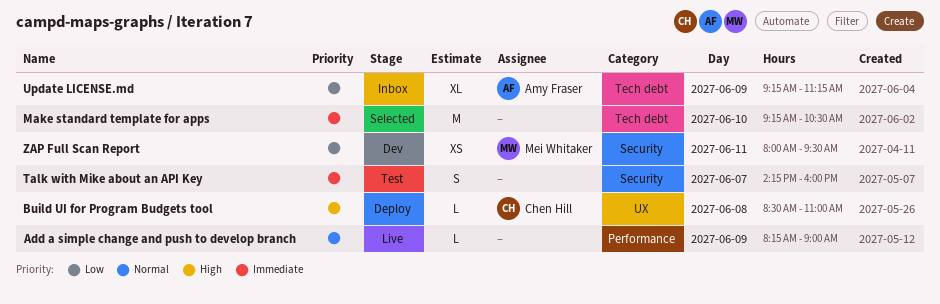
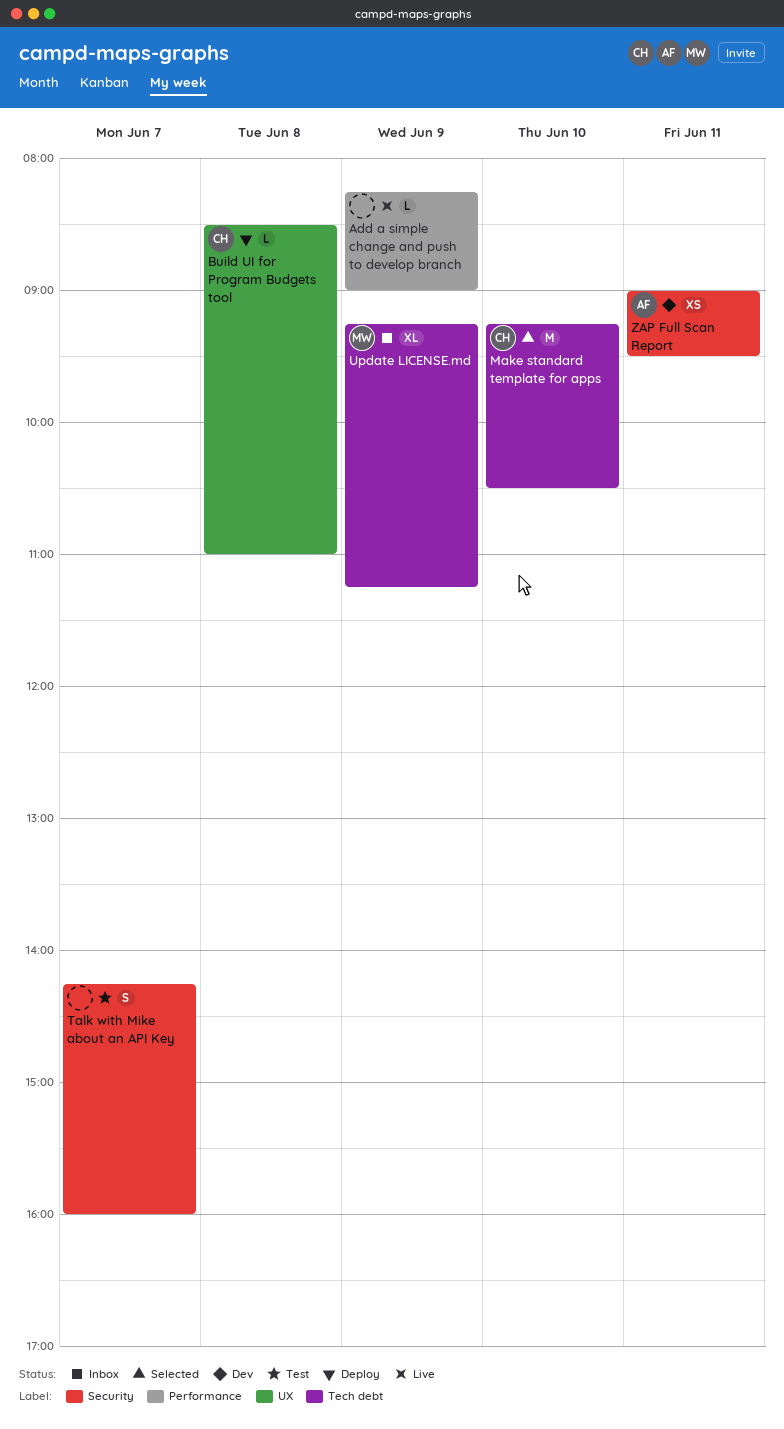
Make standard template for apps, owner: none -> Chen Hill
Update LICENSE.md, owner: Amy Fraser -> Mei Whitaker
ZAP Full Scan Report, owner: Mei Whitaker -> Amy Fraser
ZAP Full Scan Report, begins: 08:00 -> 09:00

